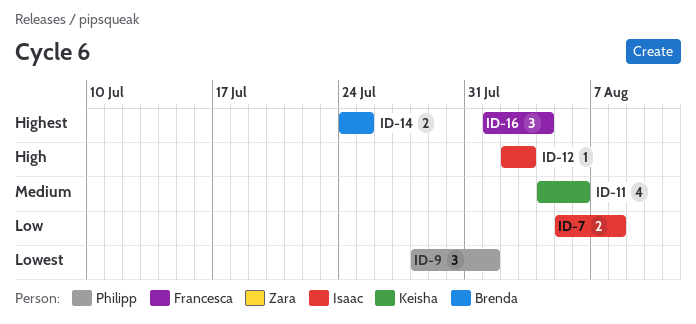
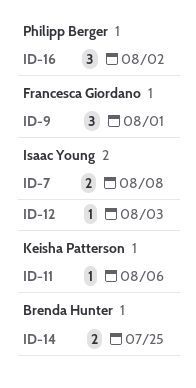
ID-9, owner: Philipp Berger -> Francesca Giordano
ID-11, estimate: 4 -> 1
ID-16, owner: Francesca Giordano -> Philipp Berger
ID-16, due: Aug 4 -> Aug 2

